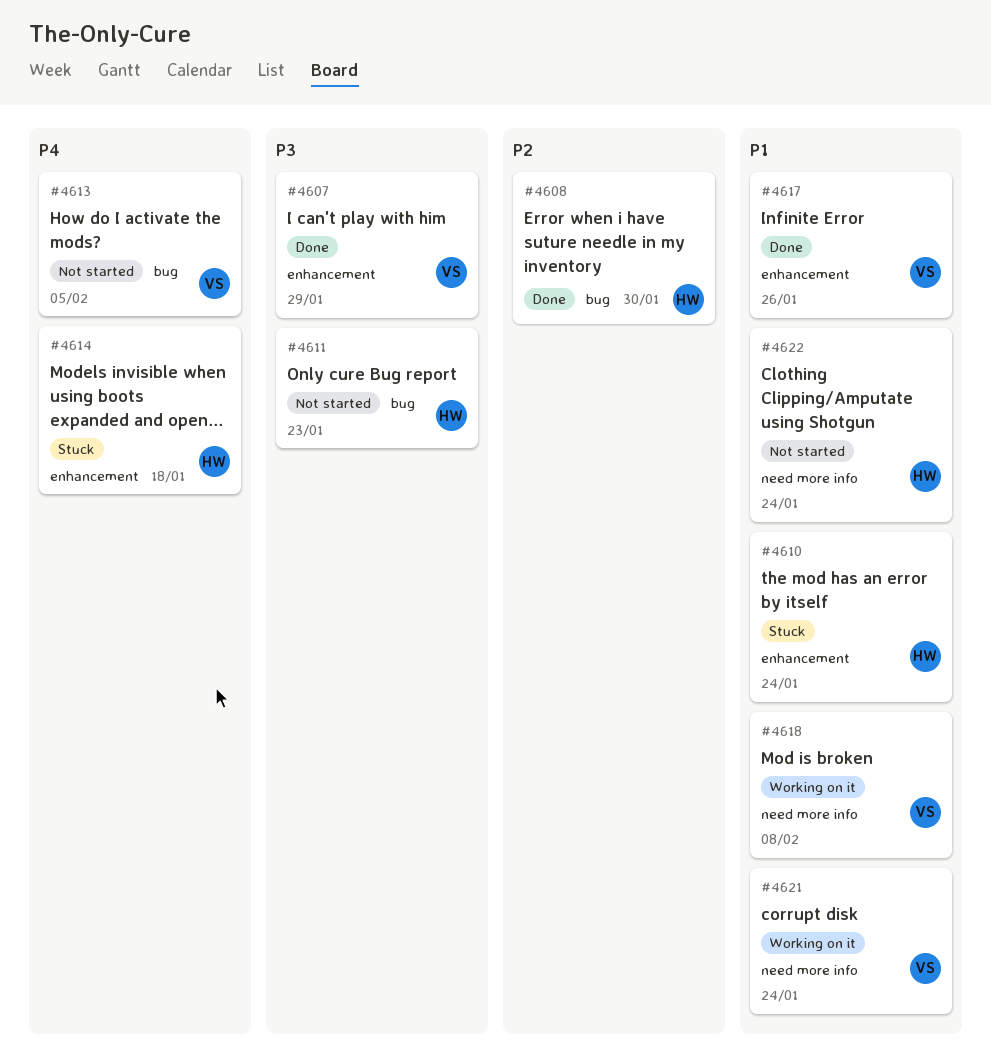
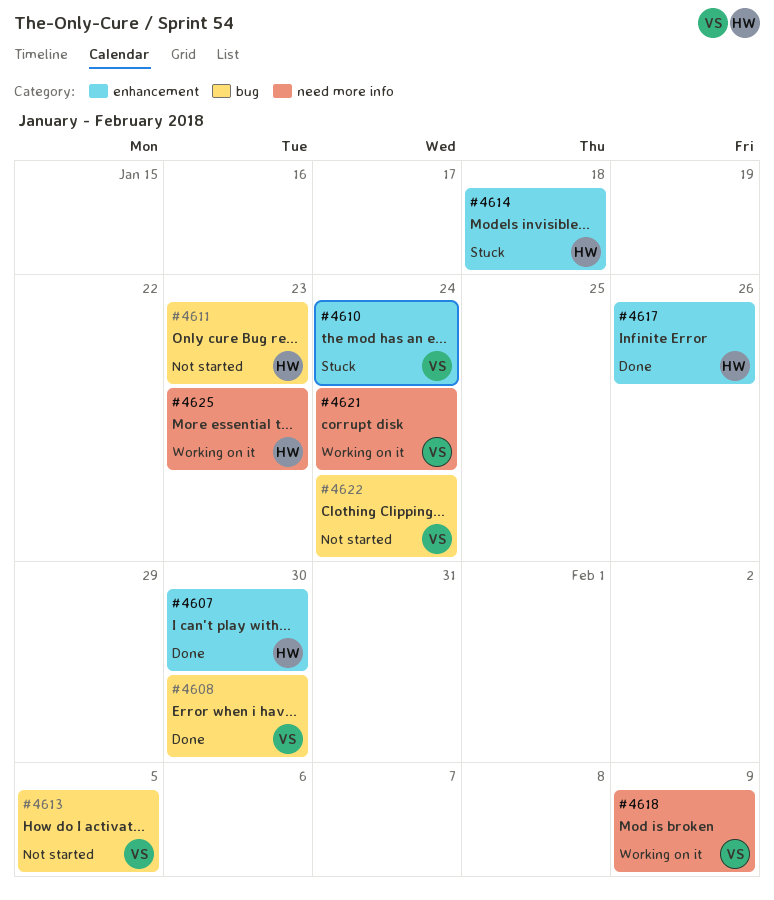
#4607, owner: VS -> HW
#4607, due: Jan 29 -> Jan 30
#4608, owner: HW -> VS
#4610, owner: HW -> VS
#4617, owner: VS -> HW
#4618, due: Feb 8 -> Feb 9
#4622, owner: HW -> VS
#4622, label: need more info -> bug
#4625: none -> present

